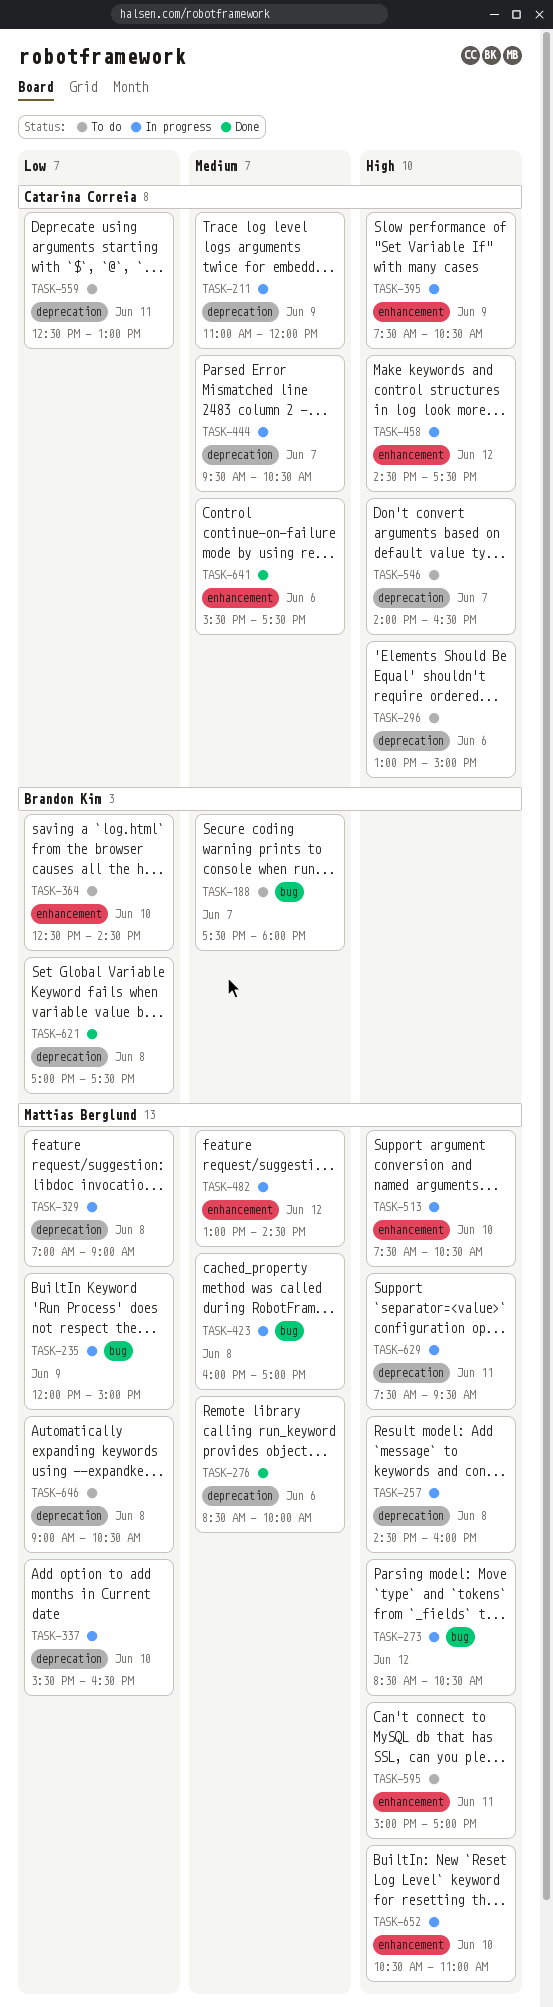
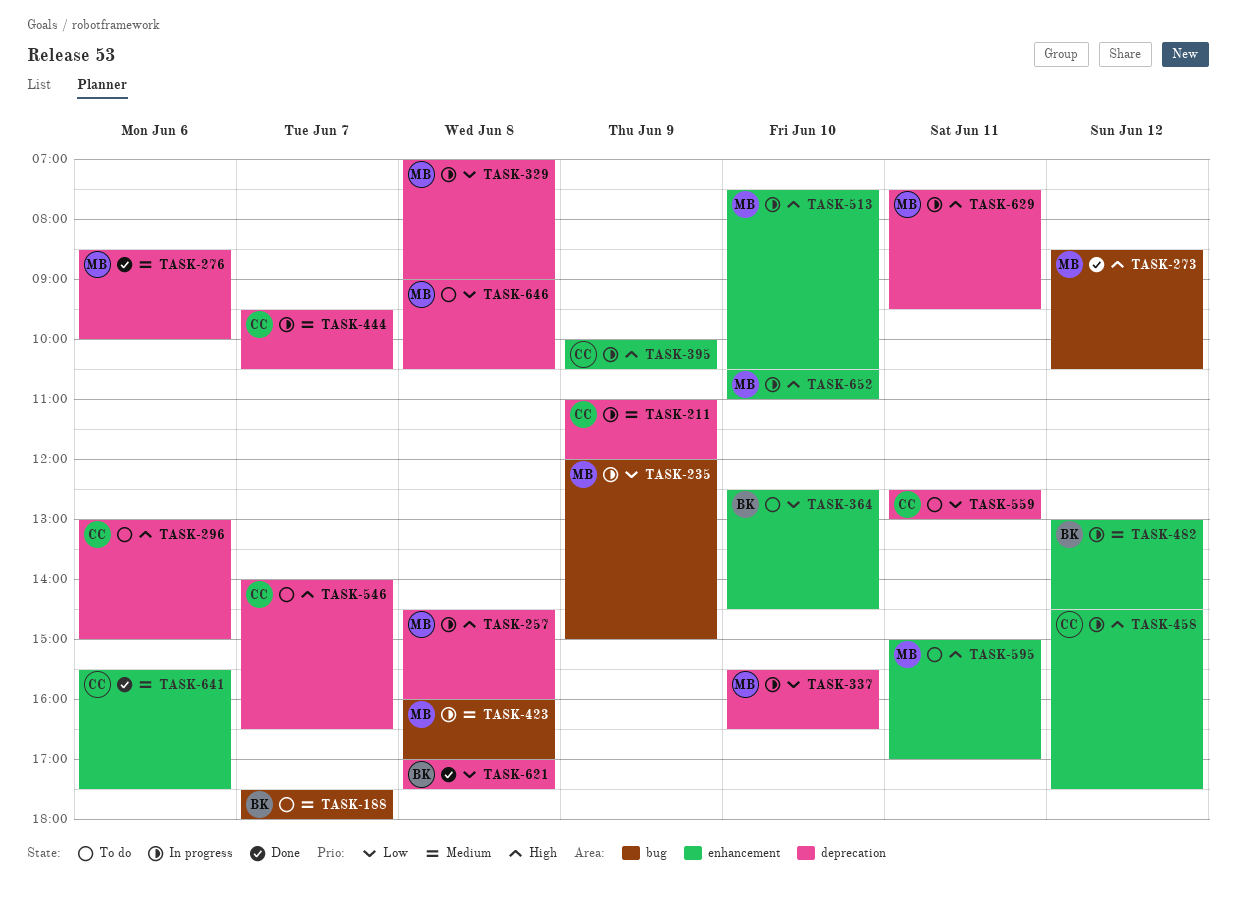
TASK-273, status: In progress -> Done
TASK-395, begins: 07:30 -> 10:00
TASK-482, owner: Mattias Berglund -> Brandon Kim

